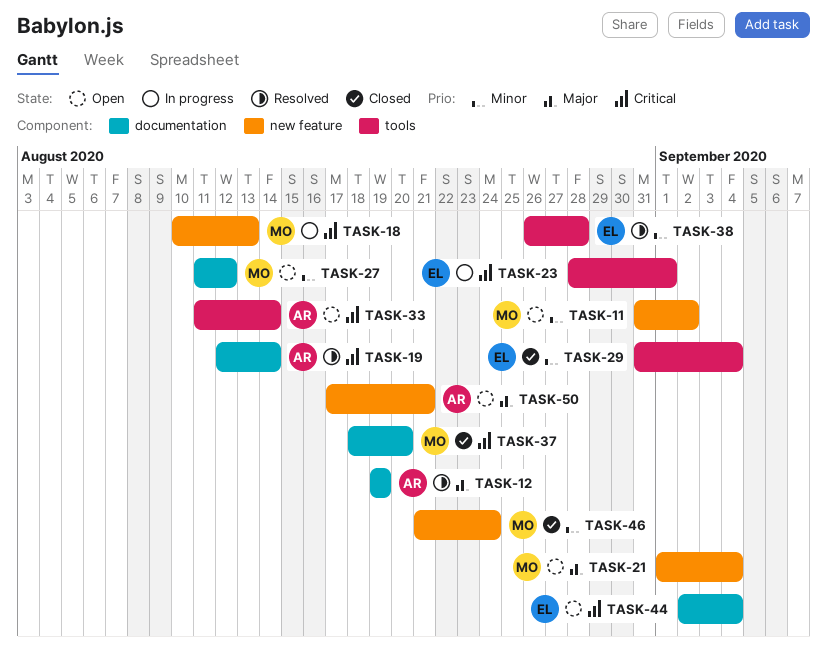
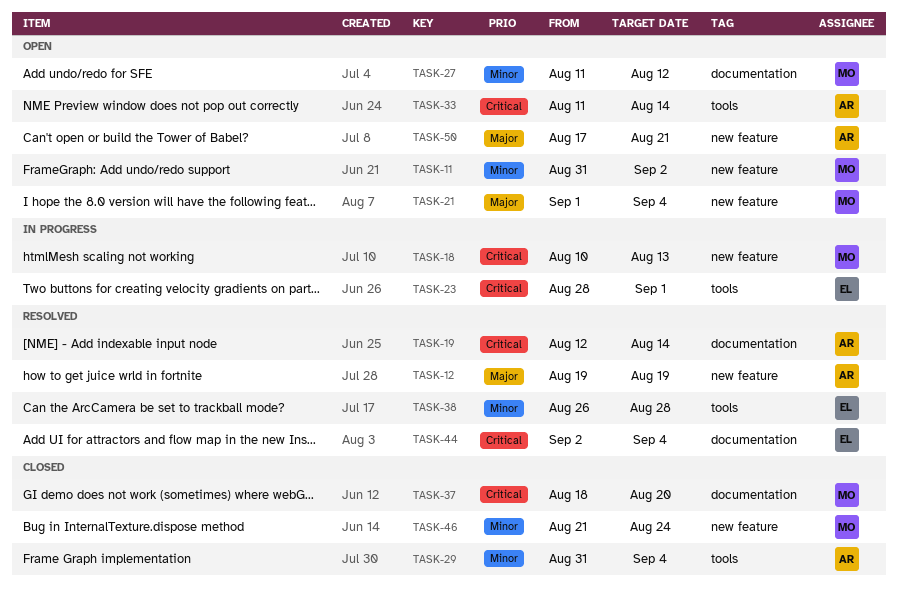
TASK-12, label: documentation -> new feature
TASK-29, owner: EL -> AR
TASK-44, status: Open -> Resolved

